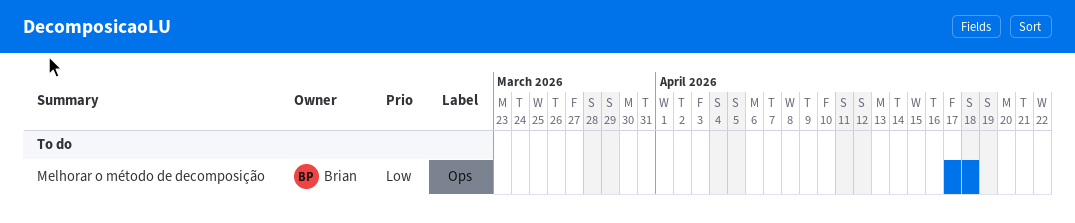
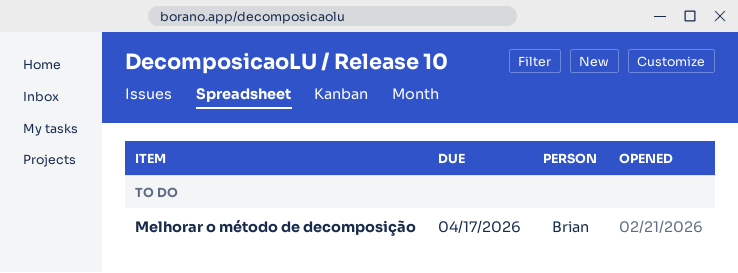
Melhorar o método de decomposição, due: Apr 18 -> Apr 17

